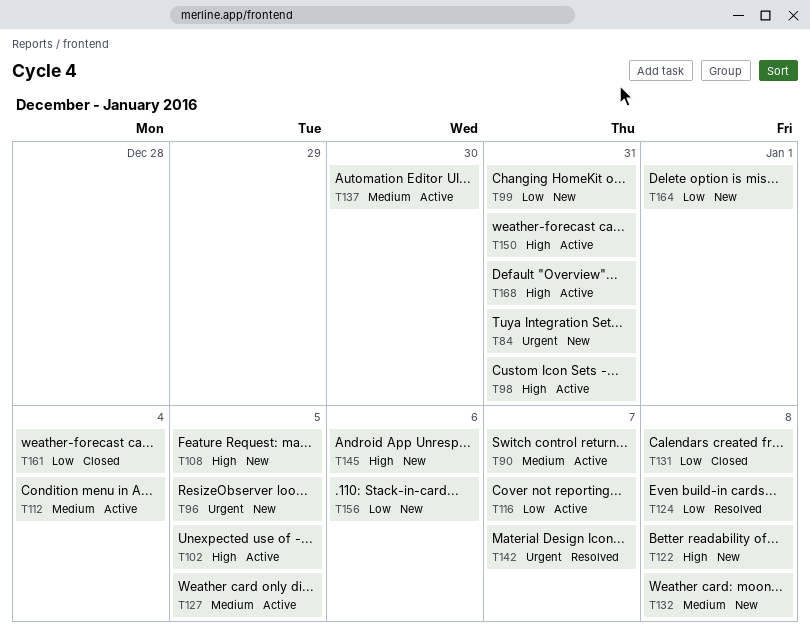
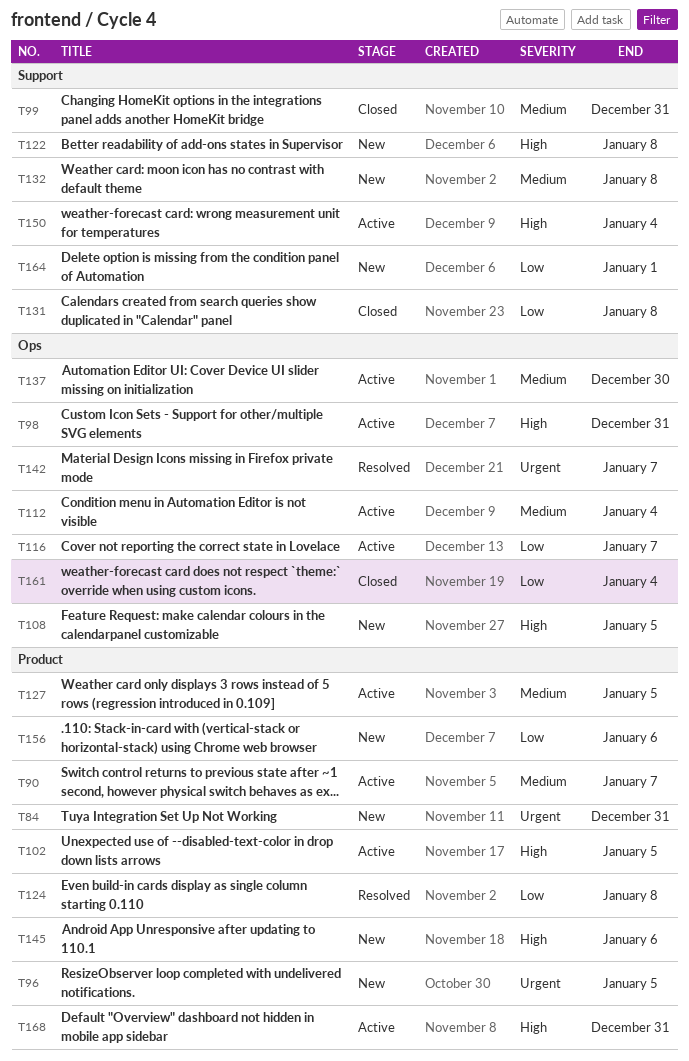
T99, status: New -> Closed
T99, priority: Low -> Medium
T150, due: Dec 31 -> Jan 4

